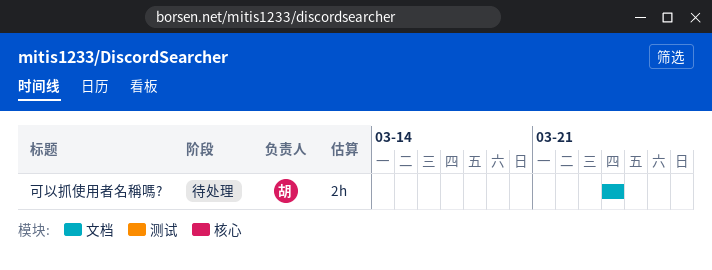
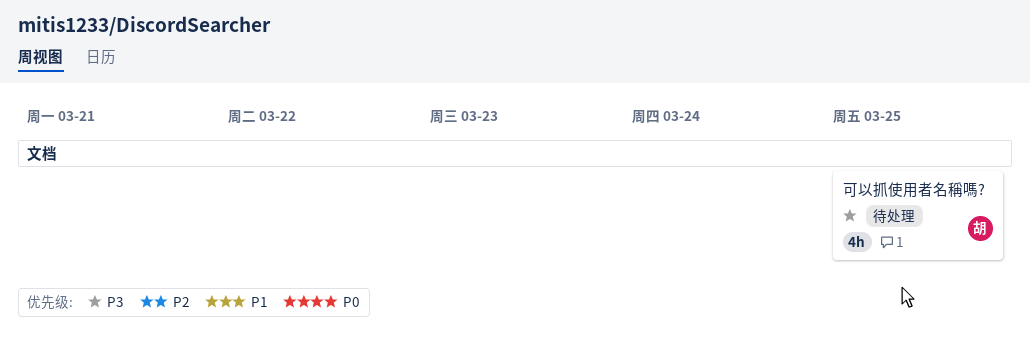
可以抓使用者名稱嗎?, estimate: 2h -> 4h
可以抓使用者名稱嗎?, due: Mar 24 -> Mar 25

